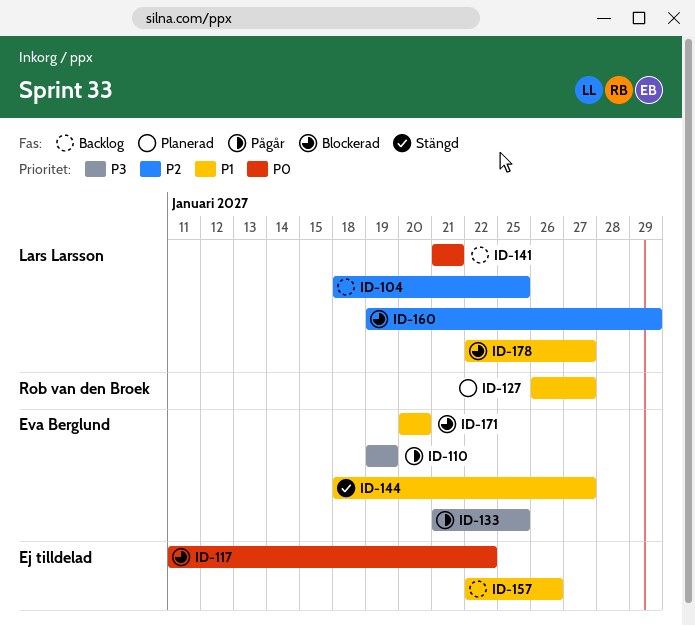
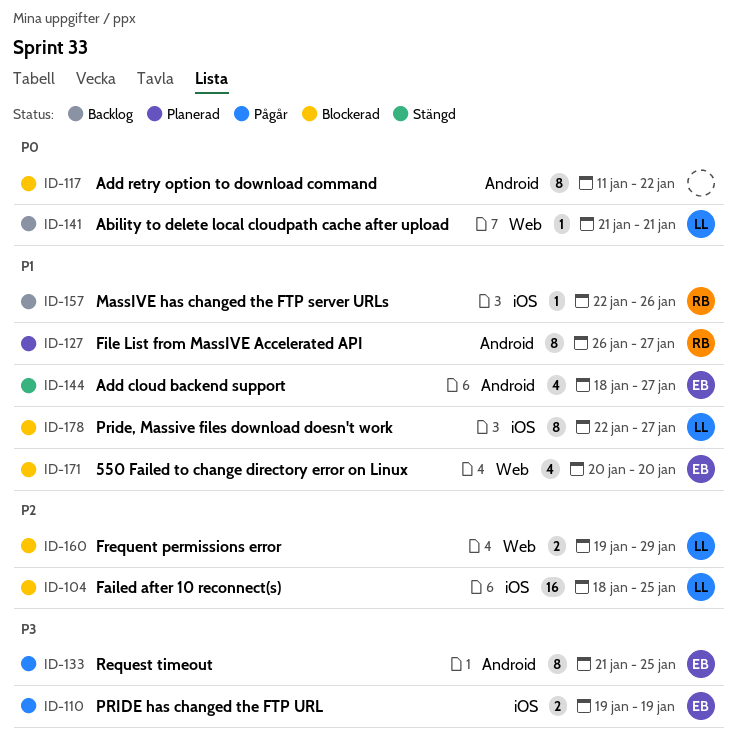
ID-104, status: Backlog -> Blockerad
ID-157, owner: none -> Rob van den Broek

